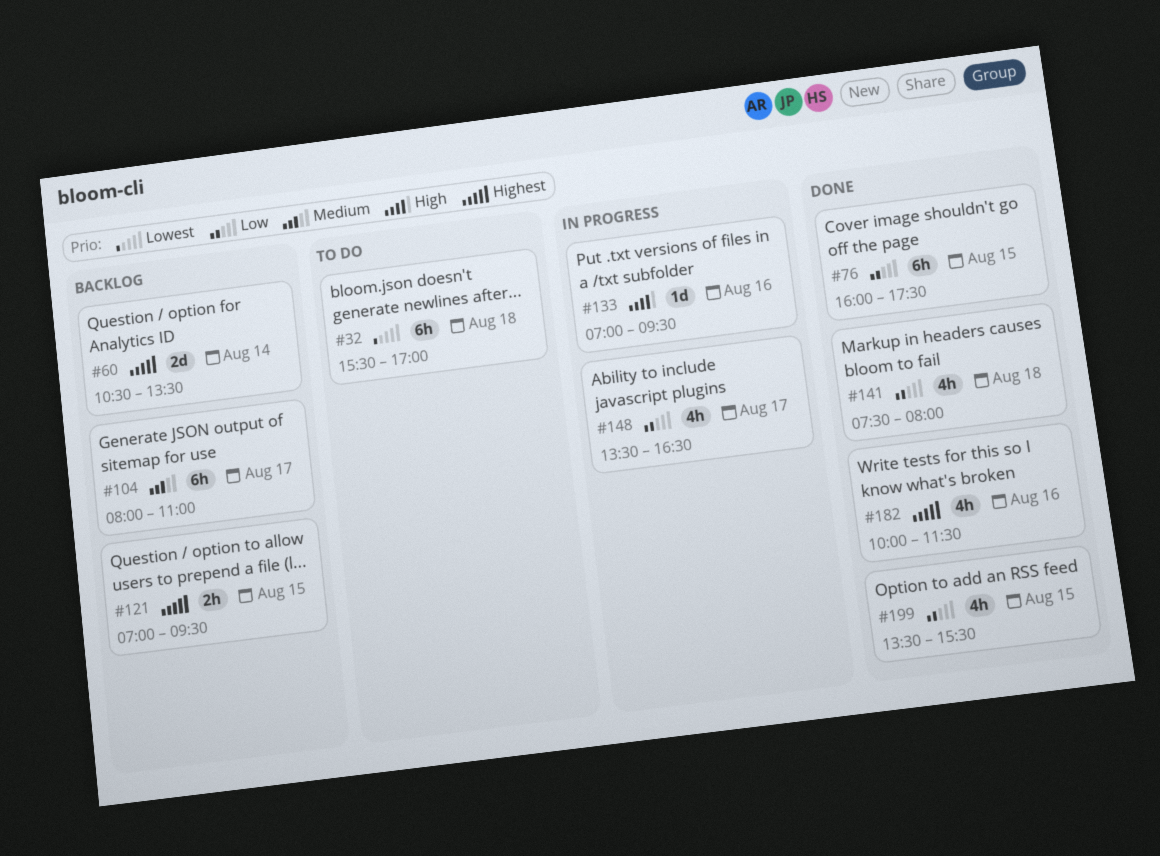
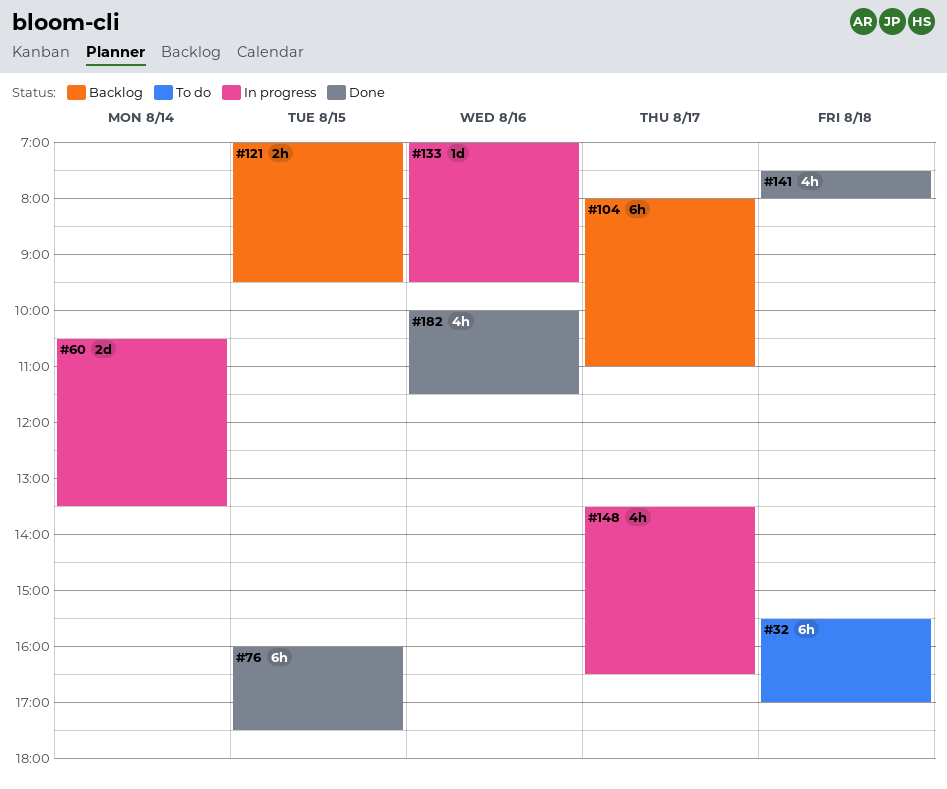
#60, status: Backlog -> In progress
#199: present -> none

